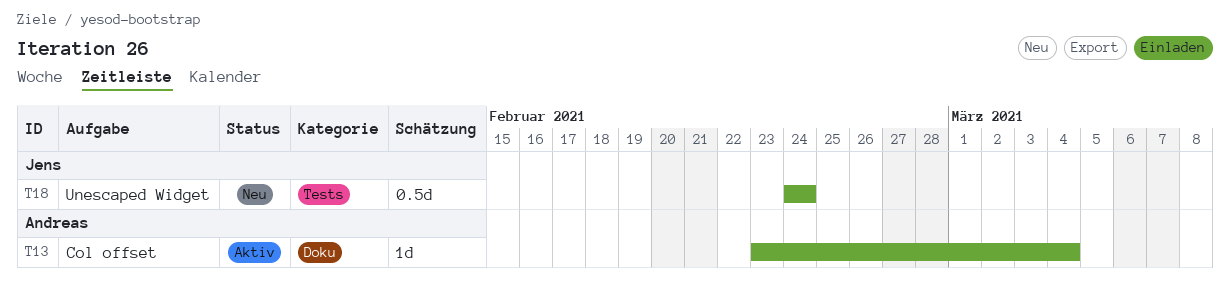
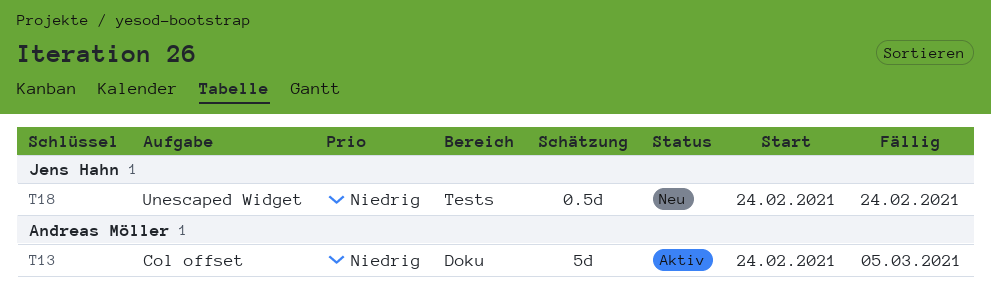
T13, estimate: 1d -> 5d
T13, start: Feb 23 -> Feb 24
T13, due: Mar 4 -> Mar 5

